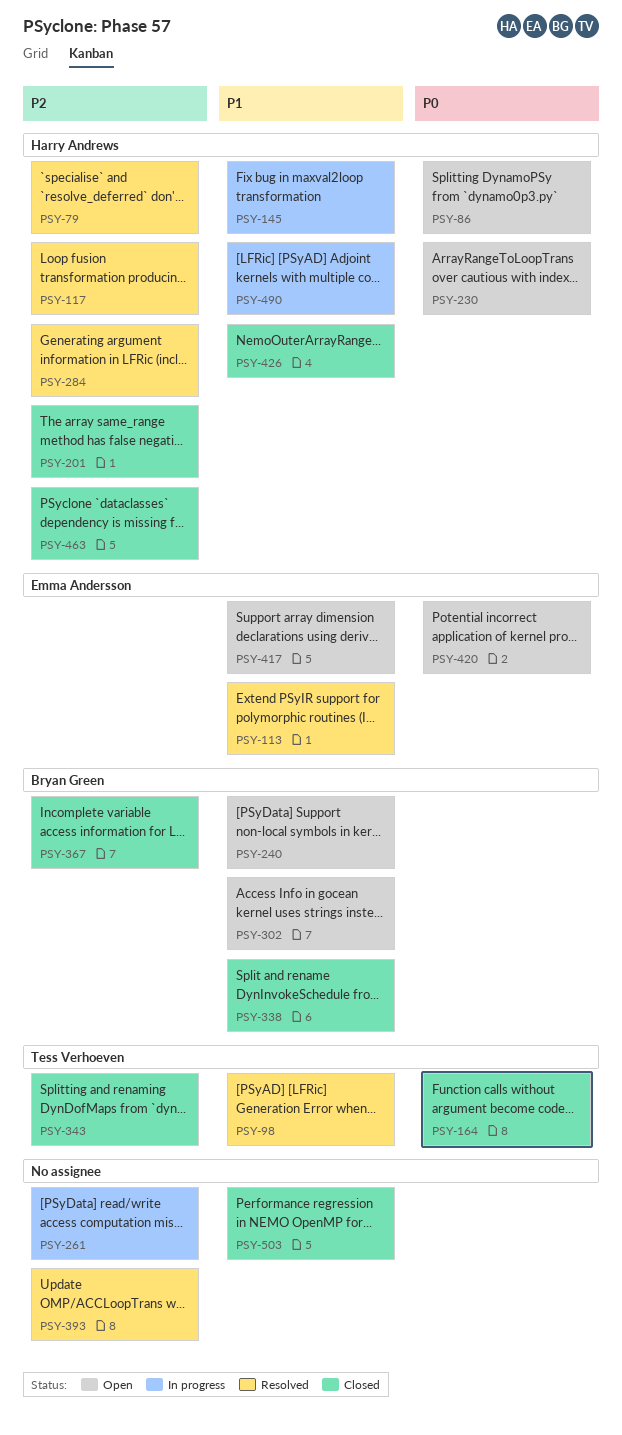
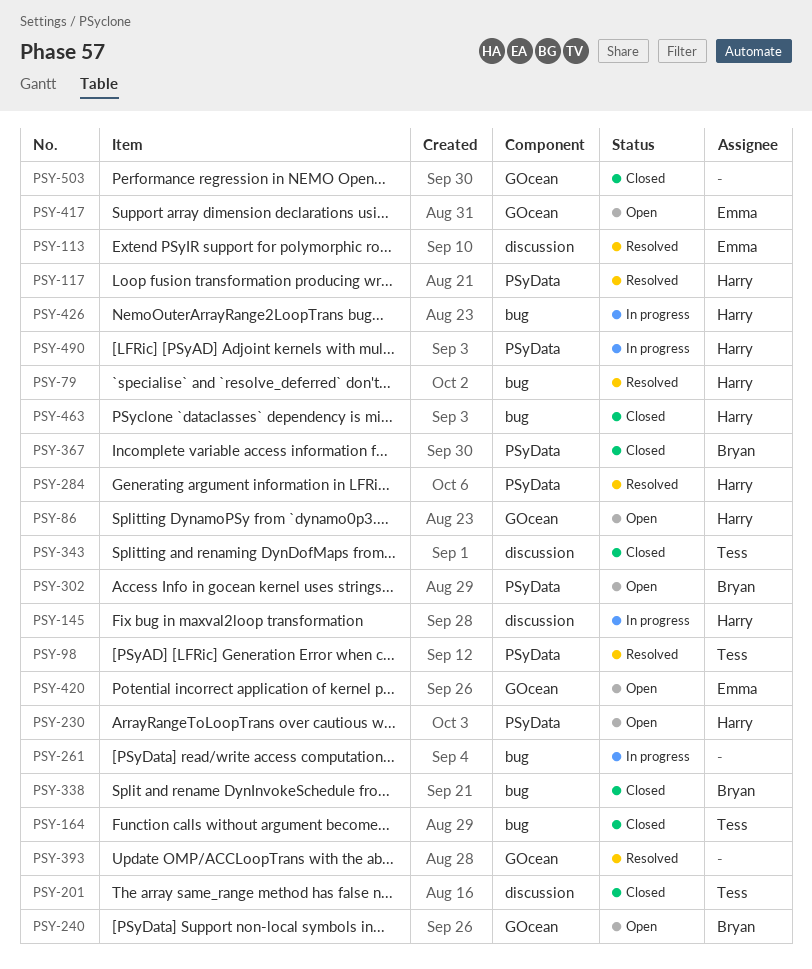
PSY-201, owner: Harry Andrews -> Tess Verhoeven
PSY-426, status: Closed -> In progress

